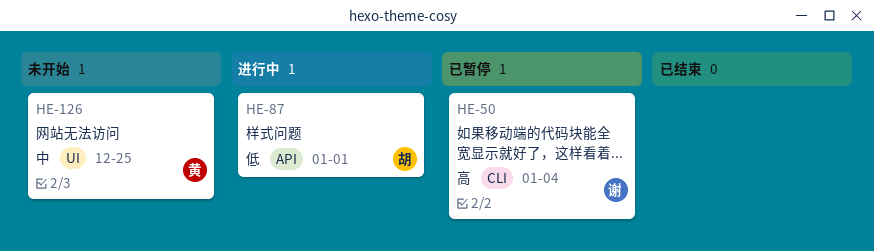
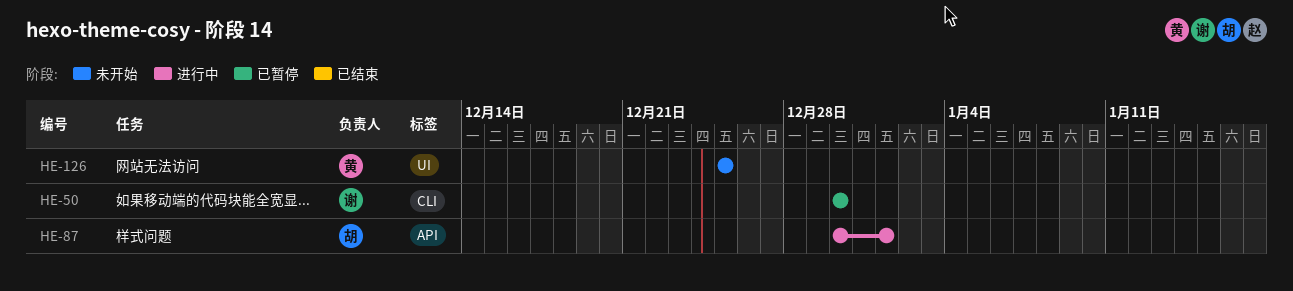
HE-50, due: Jan 4 -> Dec 30

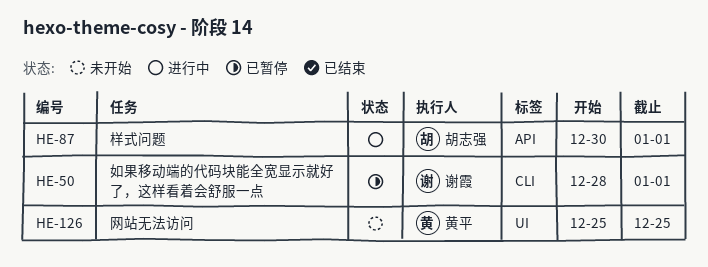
HE-50, start: Dec 30 -> Dec 28
HE-50, due: Dec 30 -> Jan 1

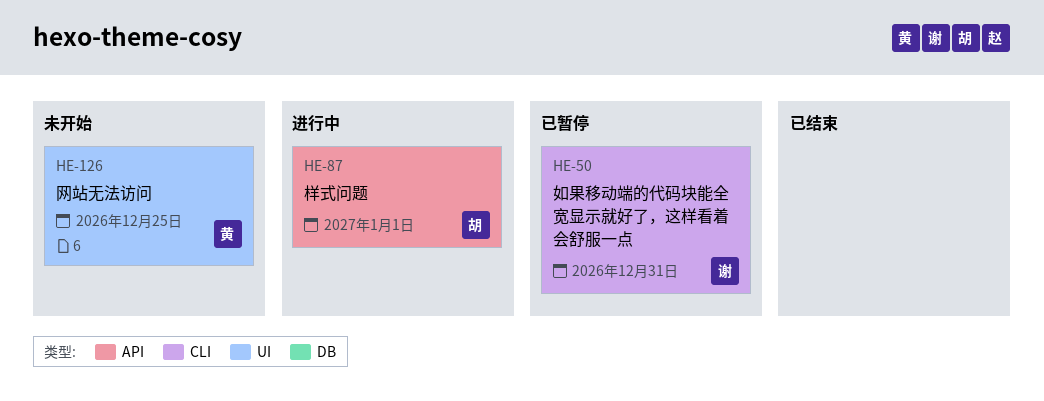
HE-50, due: Jan 1 -> Dec 31

